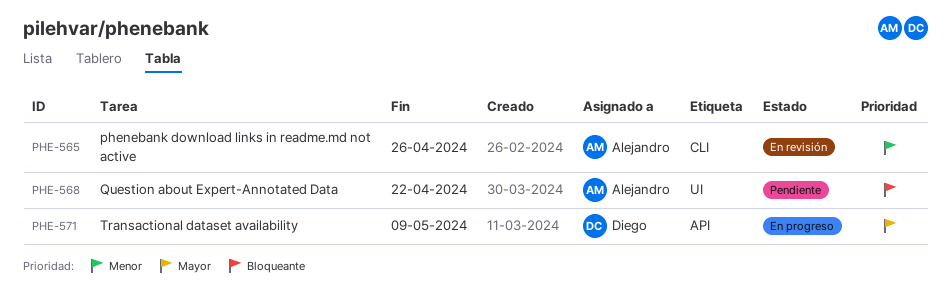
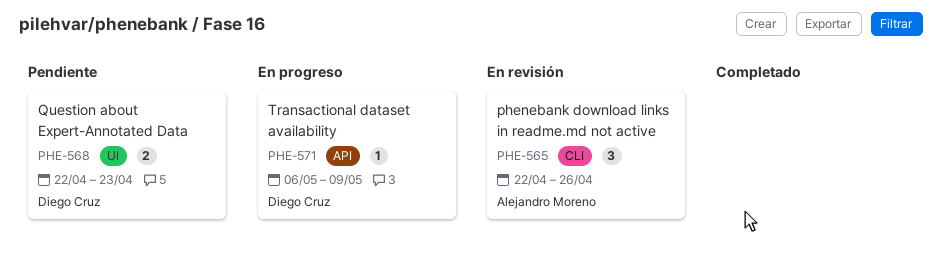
PHE-568, owner: Alejandro Moreno -> Diego Cruz
PHE-568, due: Apr 22 -> Apr 23

